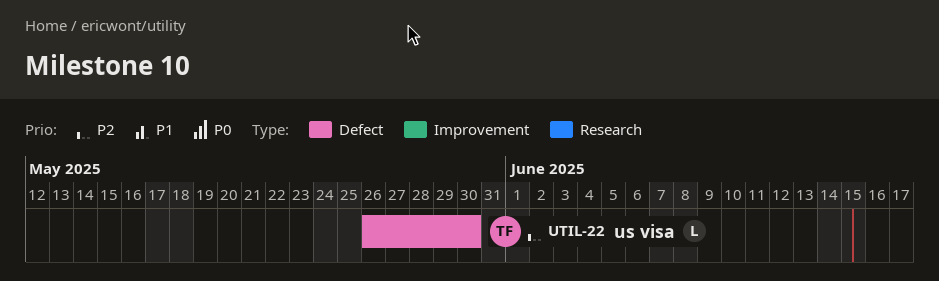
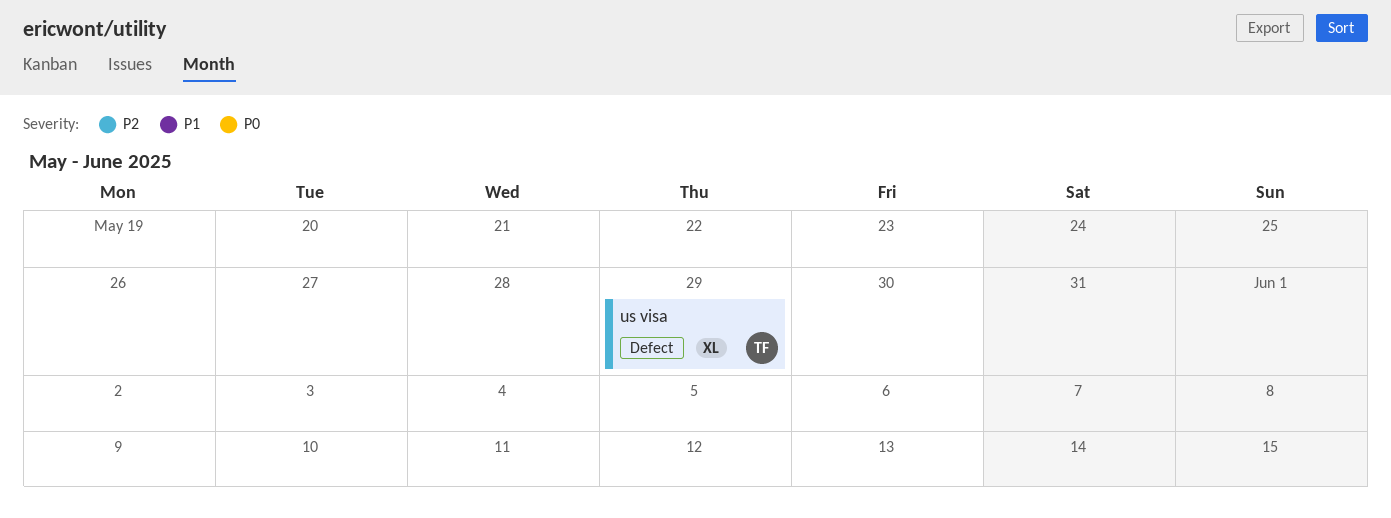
us visa, estimate: L -> XL
us visa, due: May 30 -> May 29

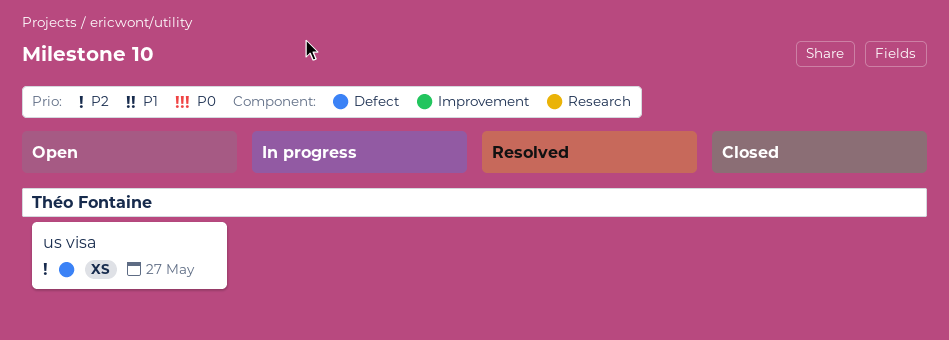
us visa, estimate: XL -> XS
us visa, due: May 29 -> May 27

